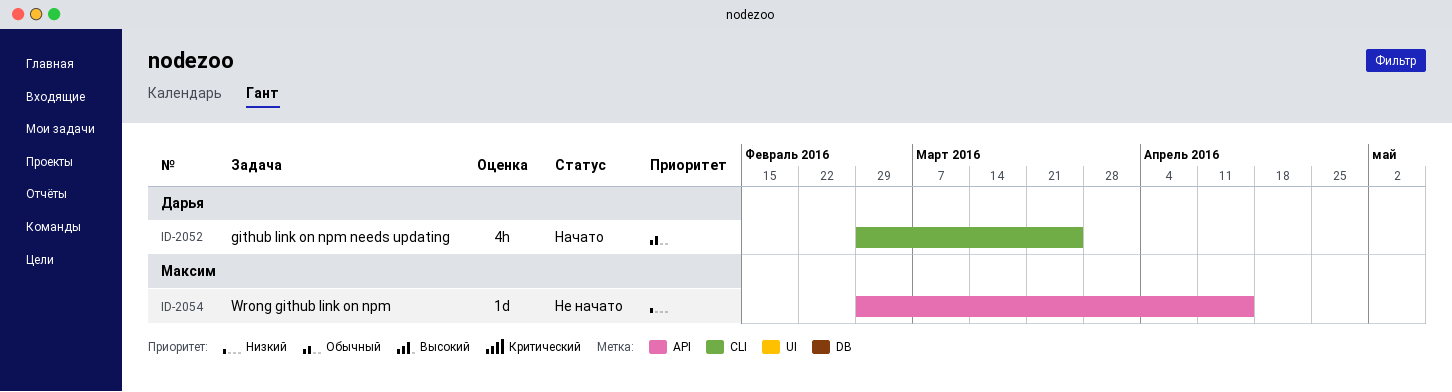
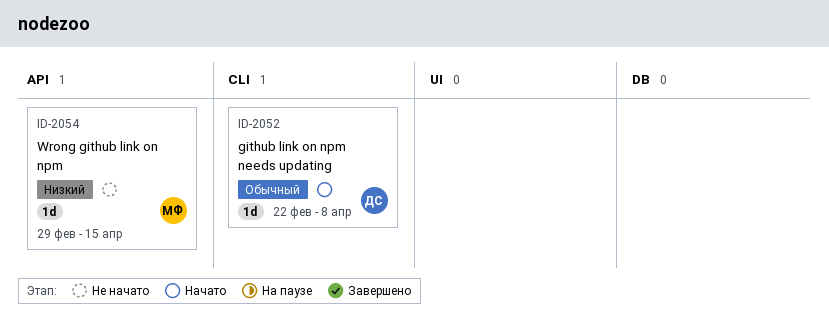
ID-2052, estimate: 4h -> 1d
ID-2052, start: Feb 29 -> Feb 22
ID-2052, due: Mar 25 -> Apr 8

